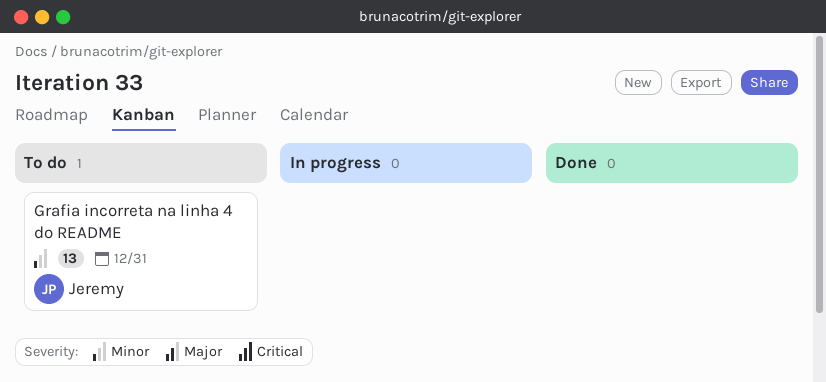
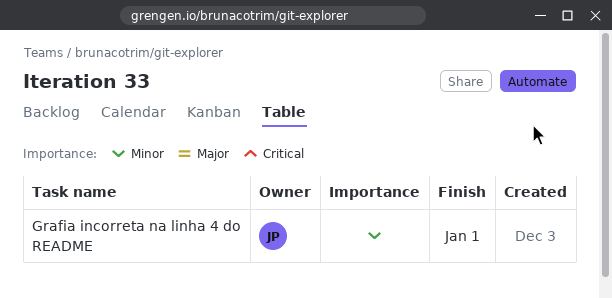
Grafia incorreta na linha 4 do README, due: Dec 31 -> Jan 1

